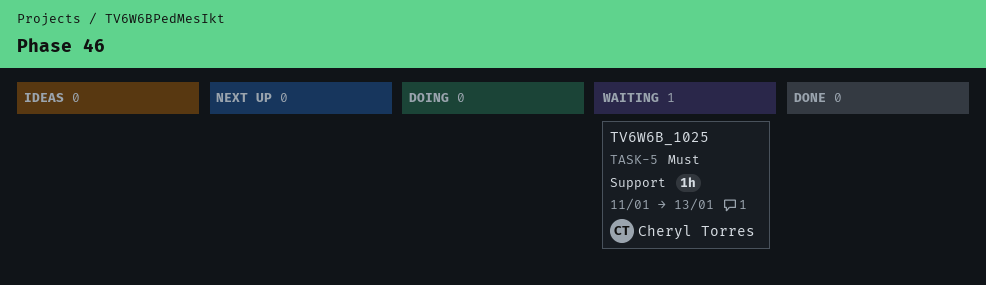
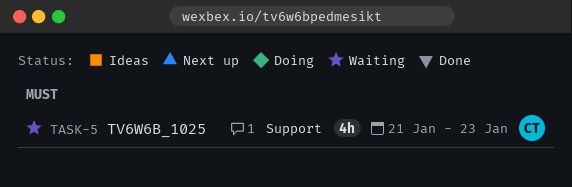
TASK-5, estimate: 1h -> 4h
TASK-5, start: Jan 11 -> Jan 21
TASK-5, due: Jan 13 -> Jan 23

